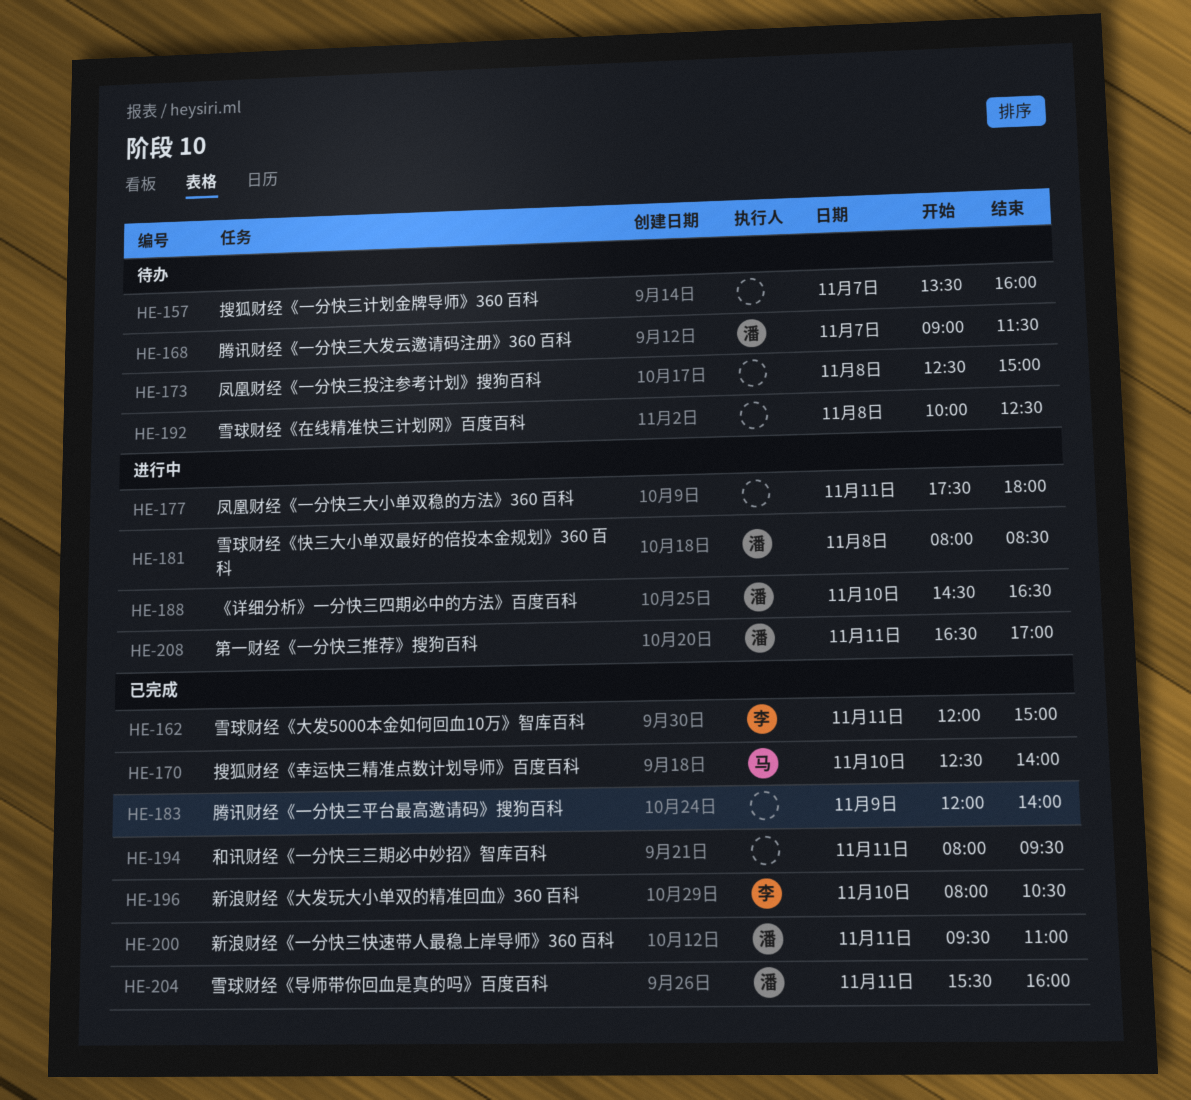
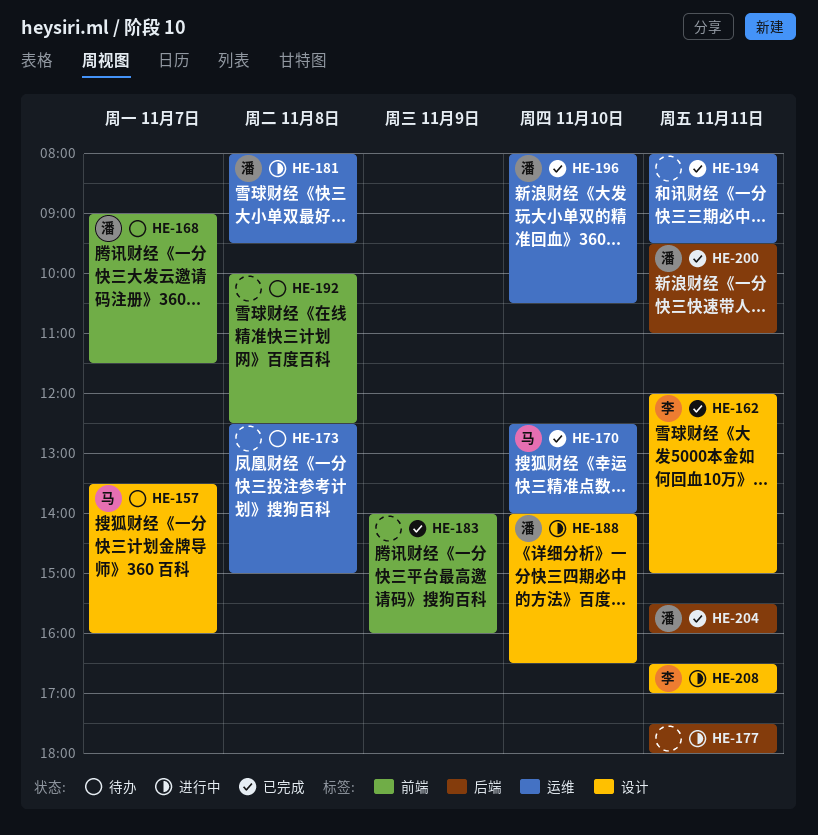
HE-157, owner: none -> 马
HE-181, ends: 08:30 -> 09:30
HE-183, begins: 12:00 -> 14:00
HE-183, ends: 14:00 -> 16:00
HE-188, begins: 14:30 -> 14:00
HE-196, owner: 李 -> 潘
HE-208, owner: 潘 -> 李

